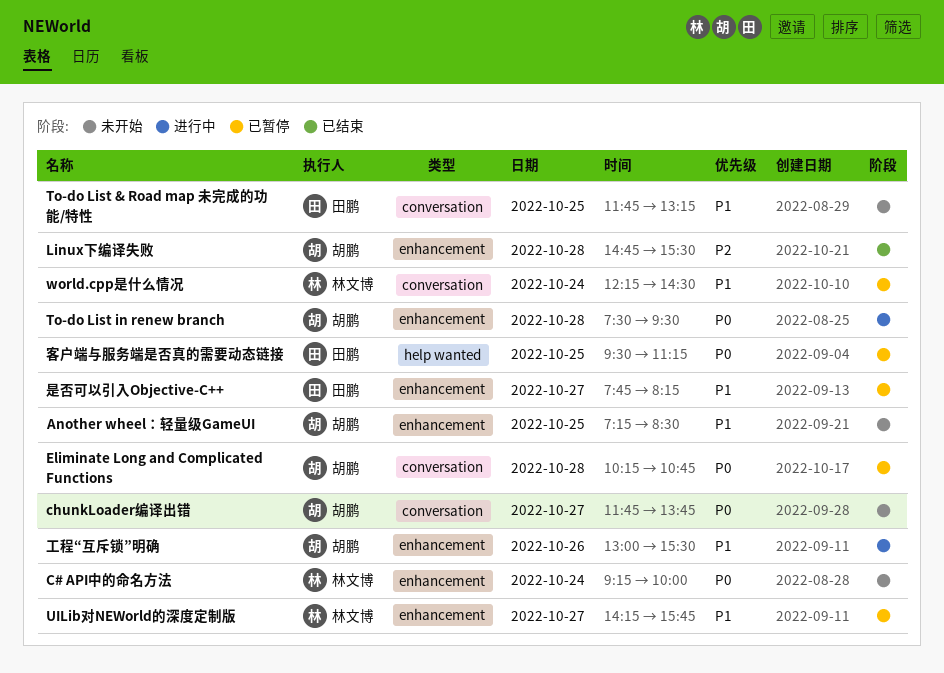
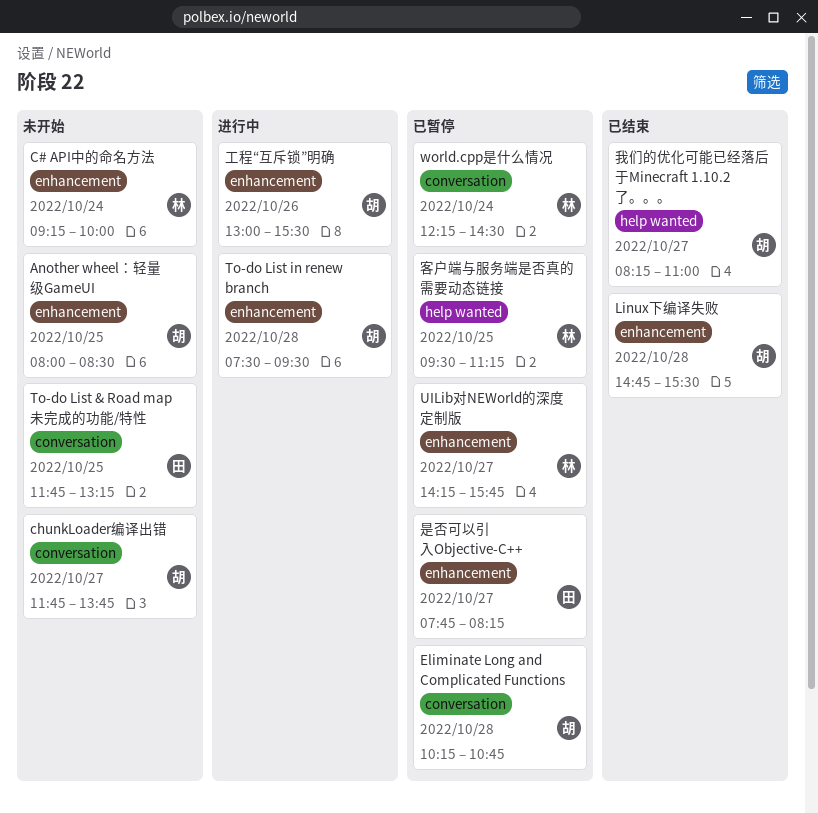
Another wheel：轻量级GameUI, begins: 07:15 -> 08:00
客户端与服务端是否真的需要动态链接, owner: 田鹏 -> 林文博
我们的优化可能已经落后于Minecraft 1.10.2了。。。: none -> present

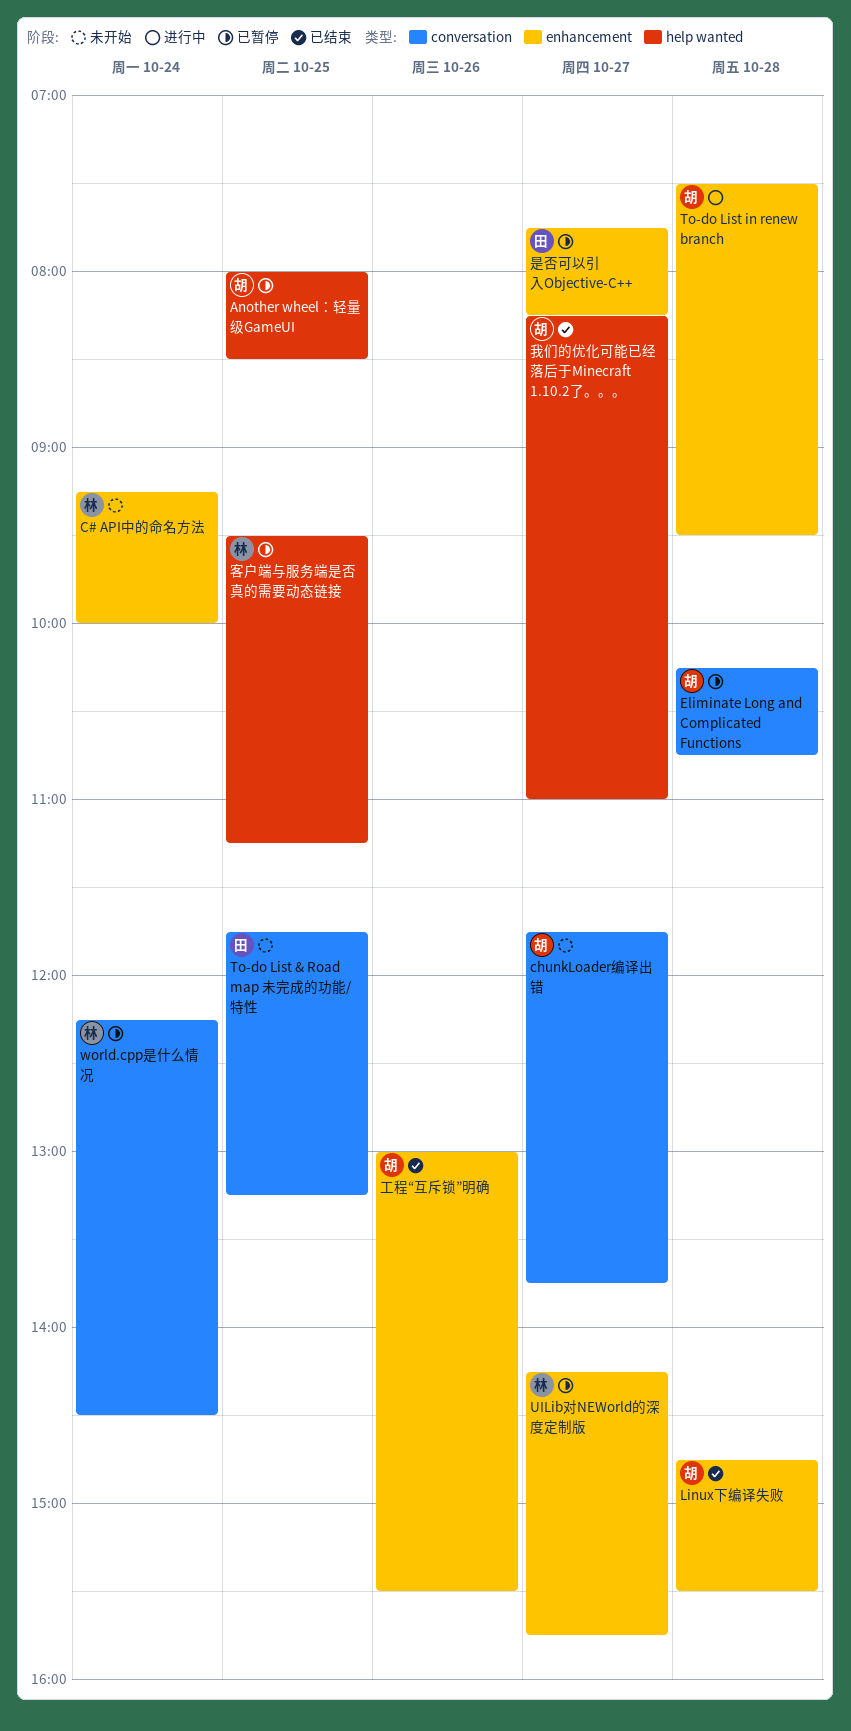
Another wheel：轻量级GameUI, status: 未开始 -> 已暂停
Another wheel：轻量级GameUI, label: enhancement -> help wanted
工程“互斥锁”明确, status: 进行中 -> 已结束

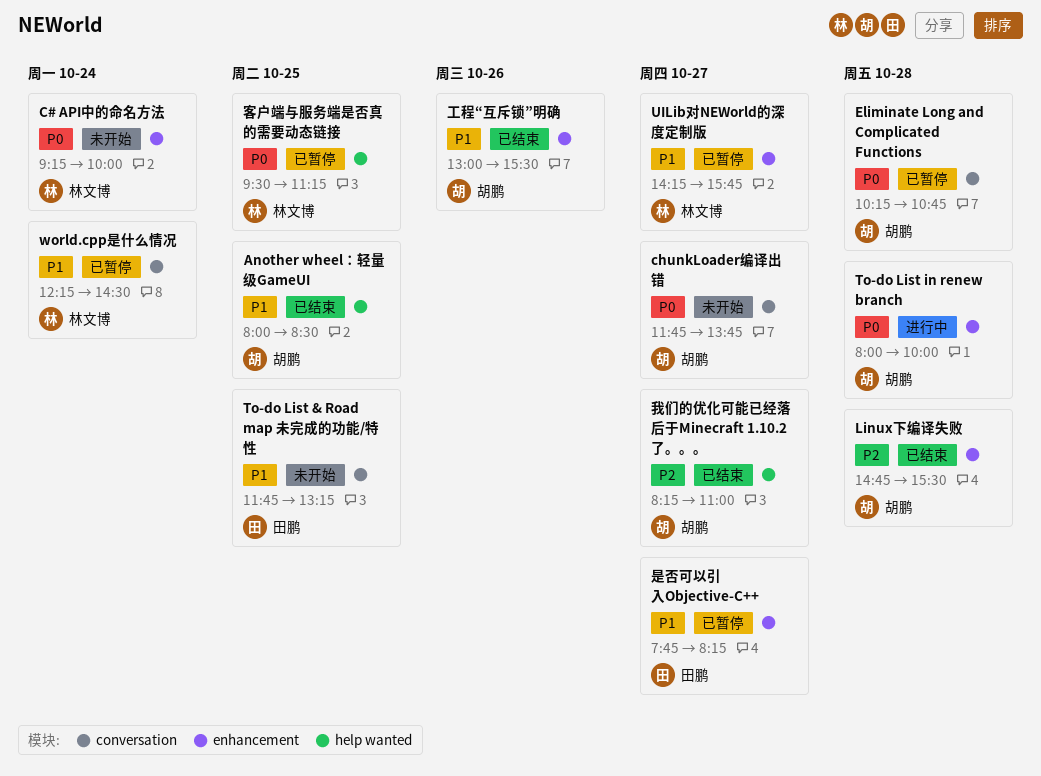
Another wheel：轻量级GameUI, status: 已暂停 -> 已结束
To-do List in renew branch, begins: 07:30 -> 08:00
To-do List in renew branch, ends: 09:30 -> 10:00

